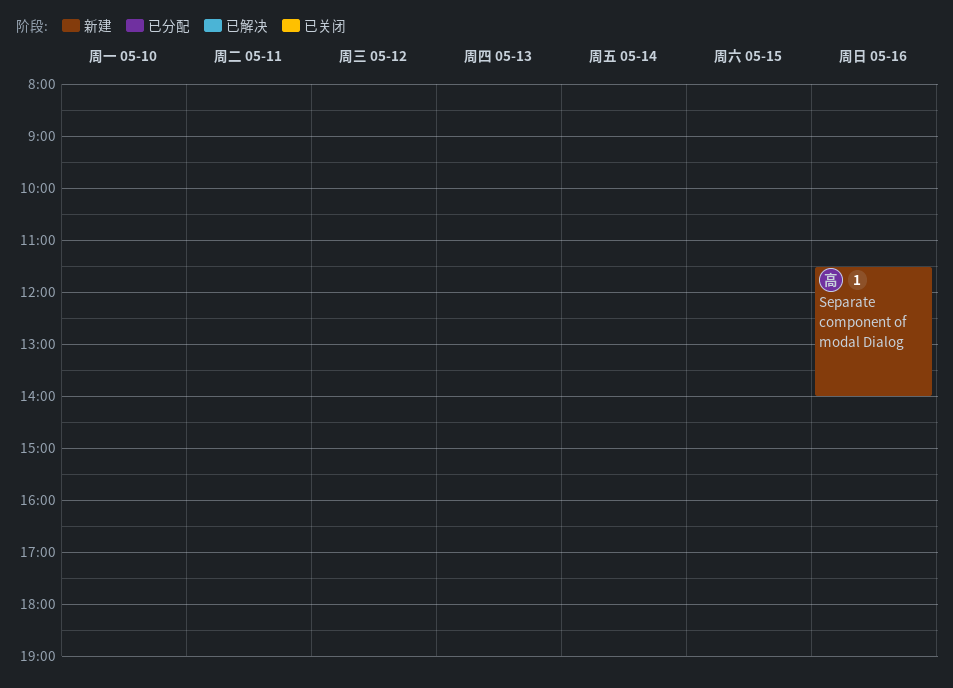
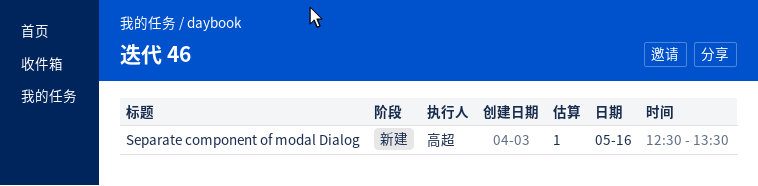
Separate component of modal Dialog, begins: 11:30 -> 12:30
Separate component of modal Dialog, ends: 14:00 -> 13:30

